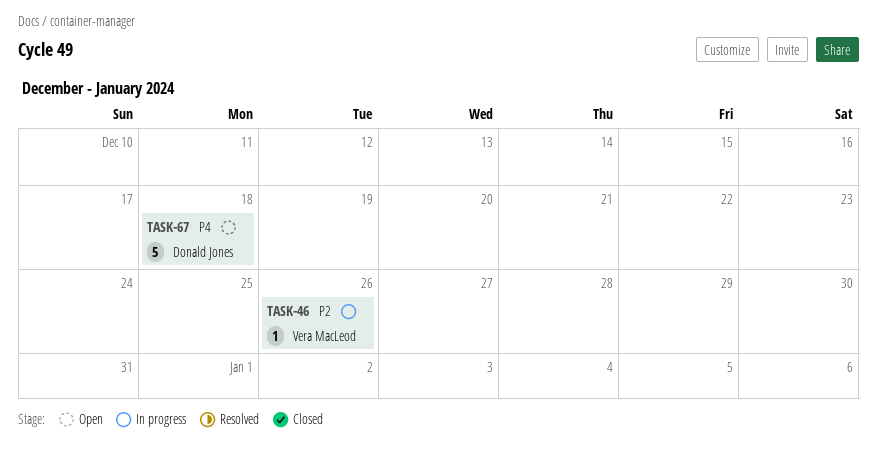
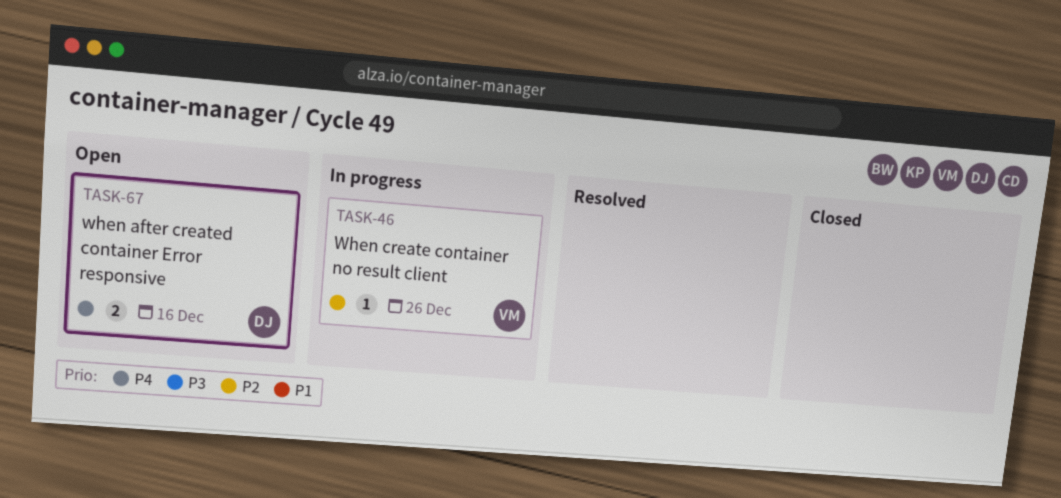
TASK-67, estimate: 5 -> 2
TASK-67, due: Dec 18 -> Dec 16

